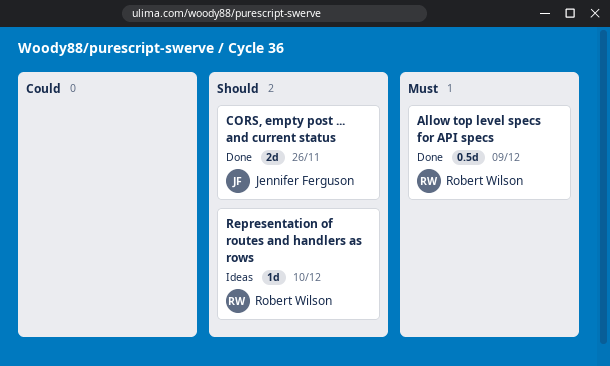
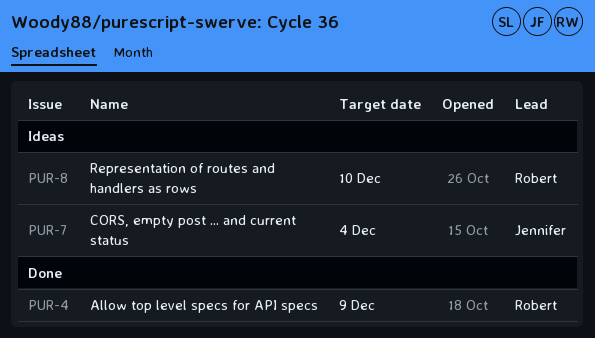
CORS, empty post ... and current status, status: Done -> Ideas
CORS, empty post ... and current status, due: Nov 26 -> Dec 4

